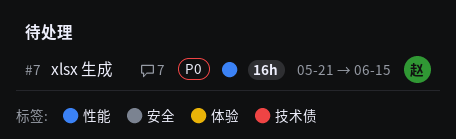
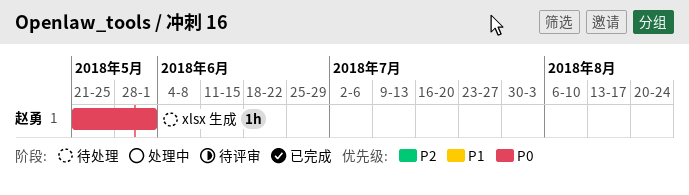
xlsx 生成, estimate: 16h -> 1h
xlsx 生成, due: Jun 15 -> Jun 1

